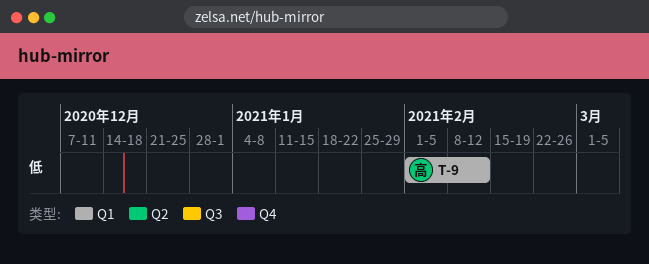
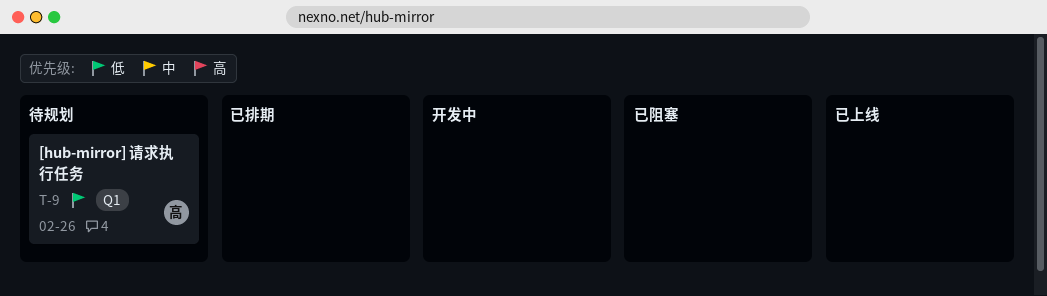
T-9, due: Feb 12 -> Feb 26

